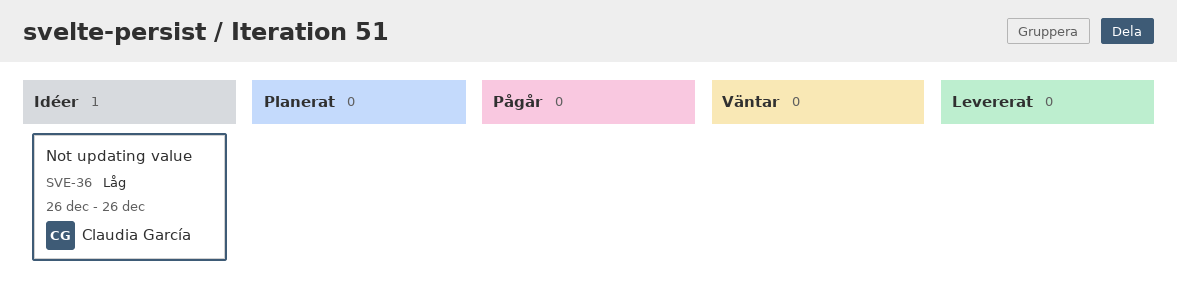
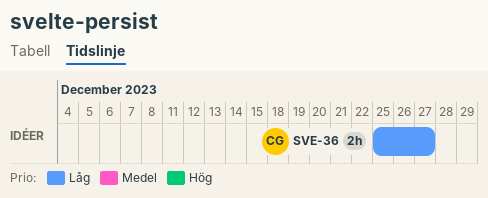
SVE-36, start: Dec 26 -> Dec 25
SVE-36, due: Dec 26 -> Dec 27

